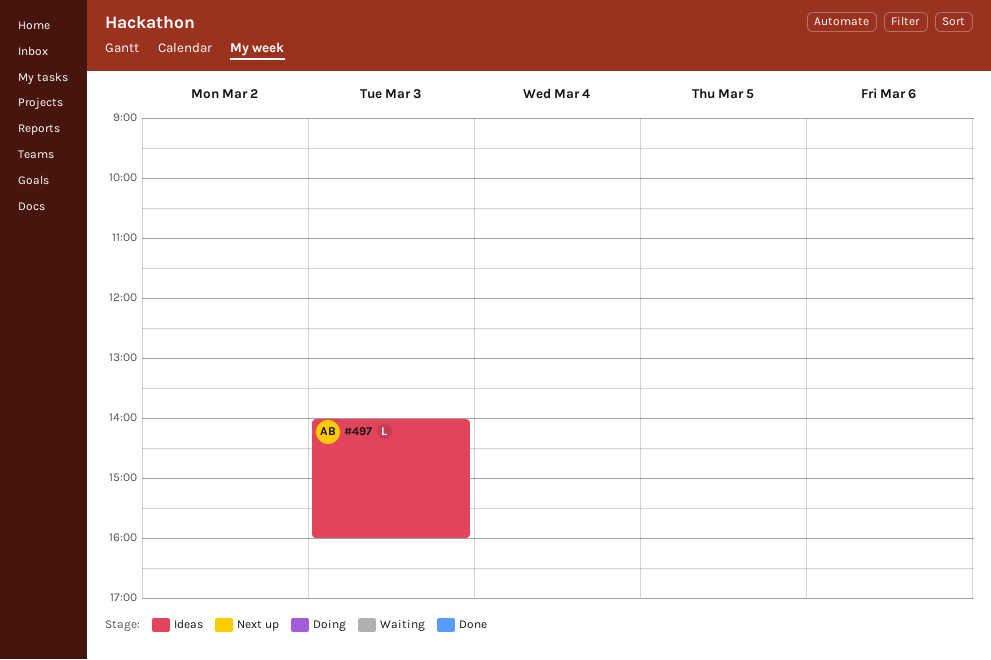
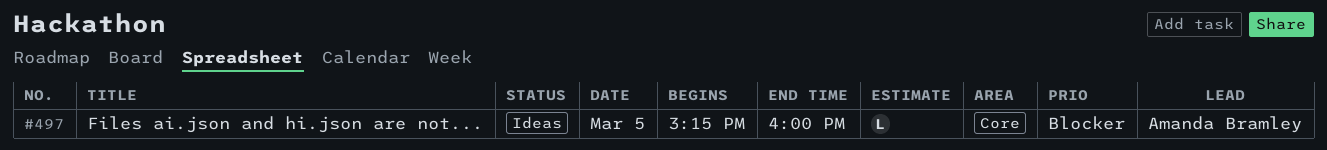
#497, day: Mar 3 -> Mar 5
#497, begins: 14:00 -> 15:15

